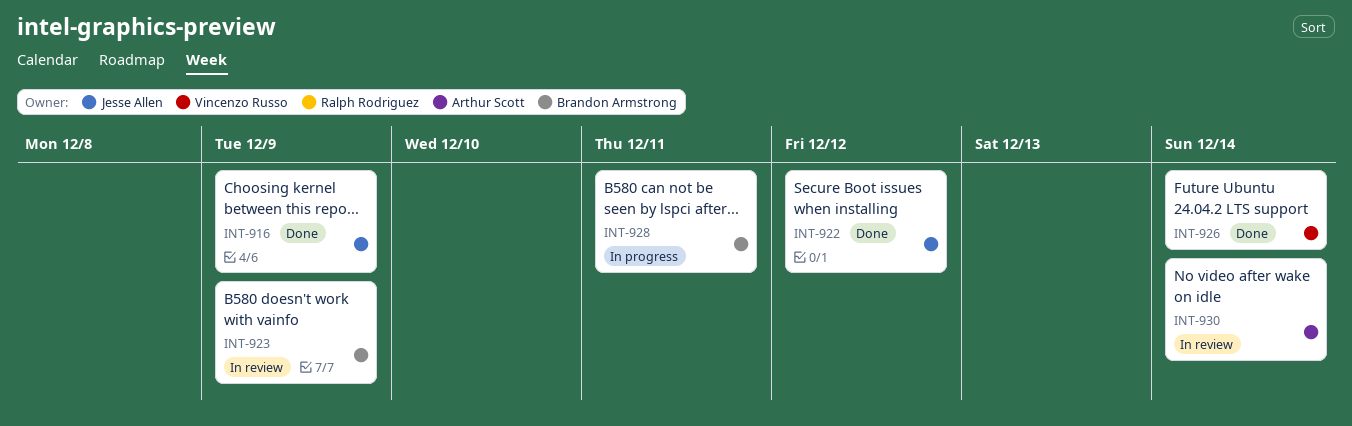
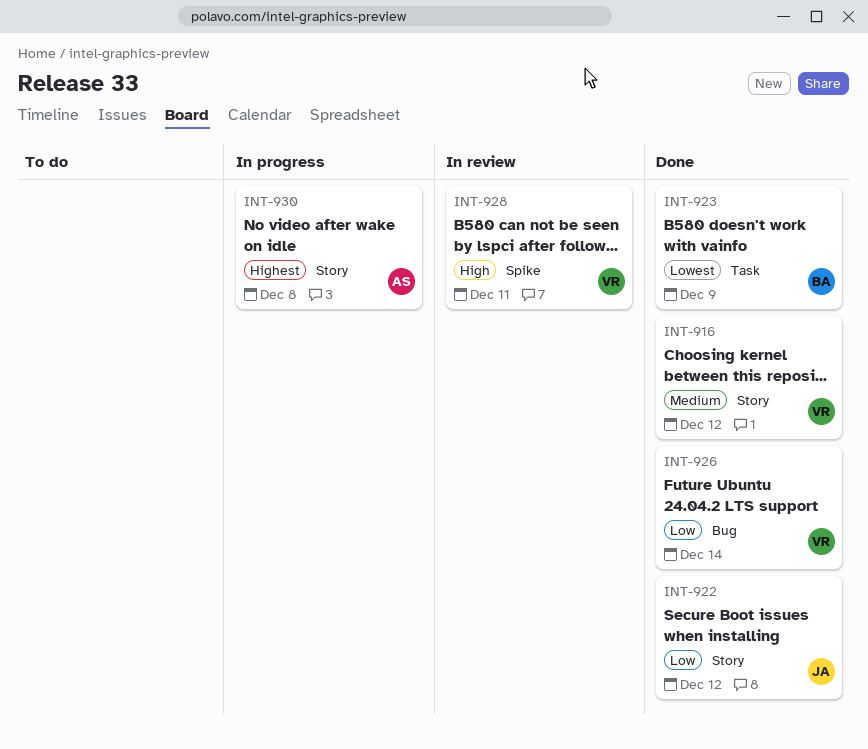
INT-916, owner: Jesse Allen -> Vincenzo Russo
INT-916, due: Dec 9 -> Dec 12
INT-923, status: In review -> Done
INT-928, status: In progress -> In review
INT-928, owner: Brandon Armstrong -> Vincenzo Russo
INT-930, status: In review -> In progress
INT-930, due: Dec 14 -> Dec 8

